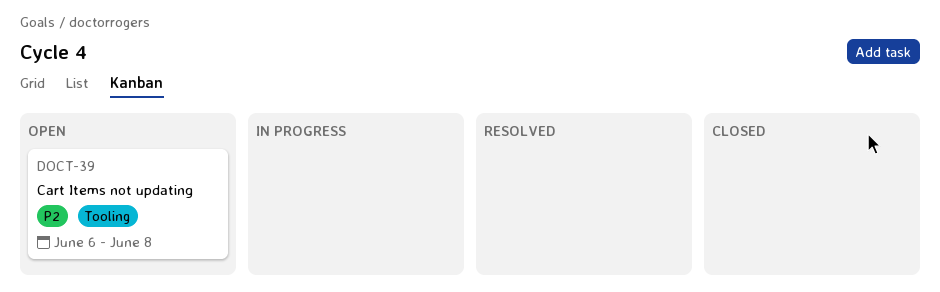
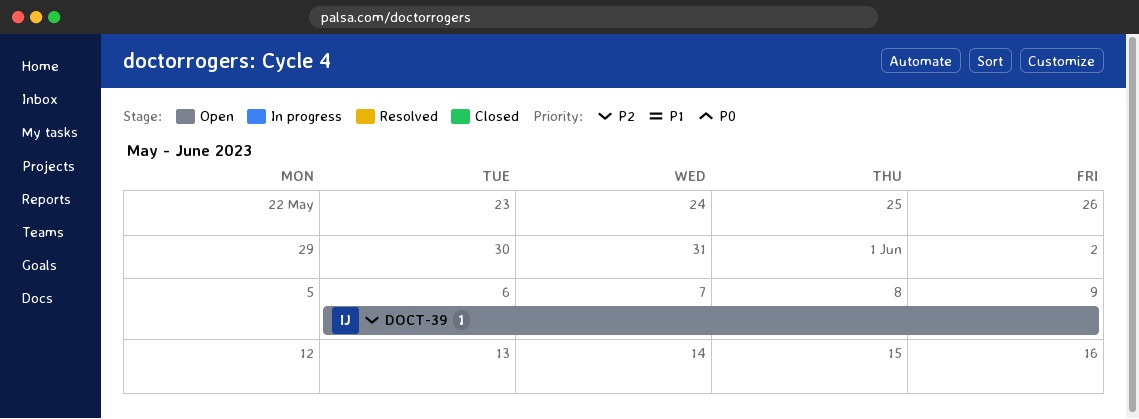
DOCT-39, due: Jun 8 -> Jun 9

